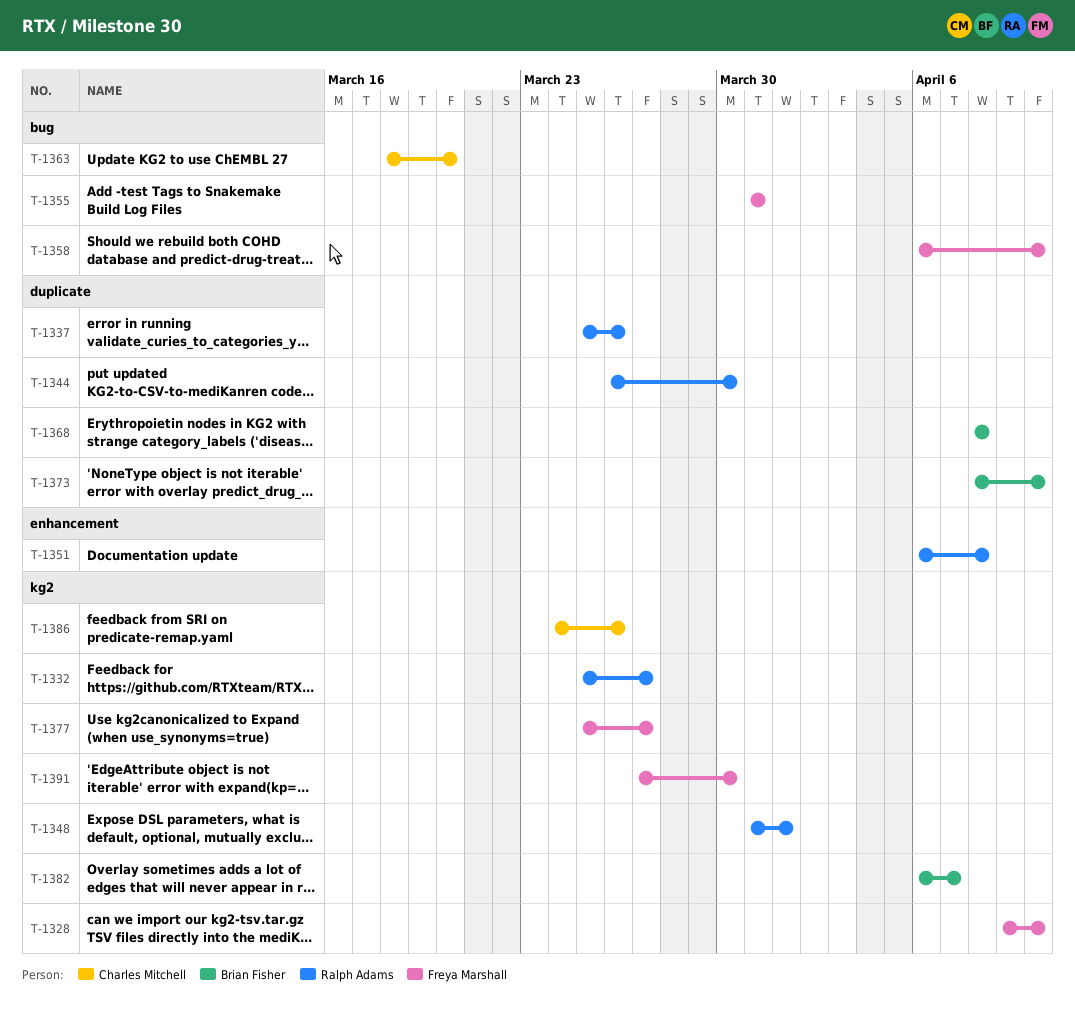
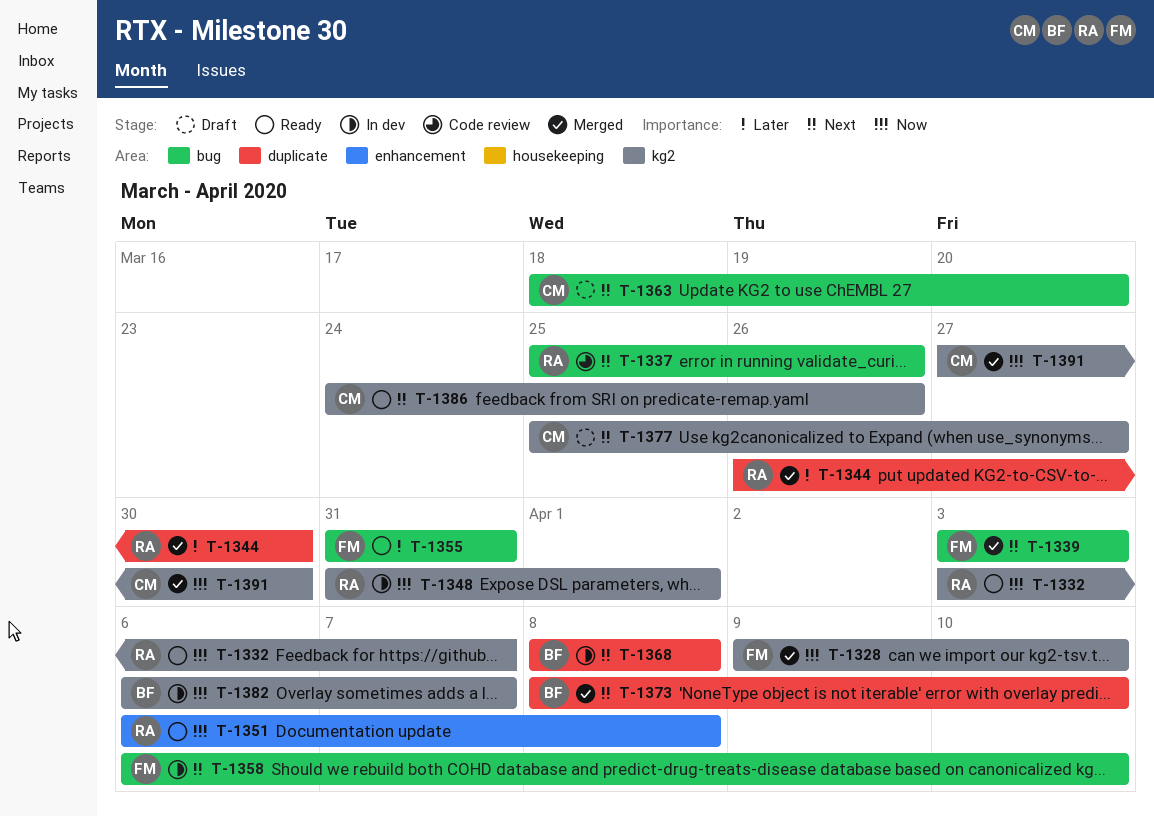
T-1332, start: Mar 25 -> Apr 3
T-1332, due: Mar 27 -> Apr 7
T-1337, label: duplicate -> bug
T-1339: none -> present
T-1377, owner: Freya Marshall -> Charles Mitchell
T-1391, owner: Freya Marshall -> Charles Mitchell

